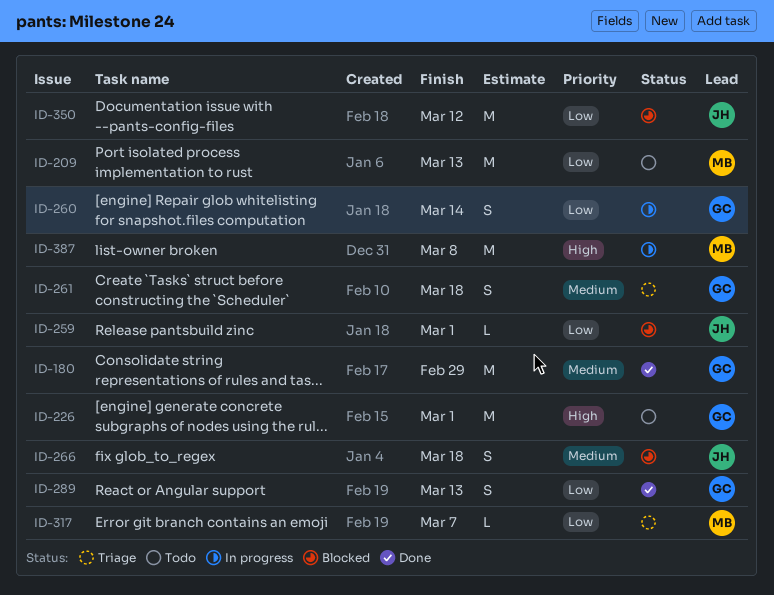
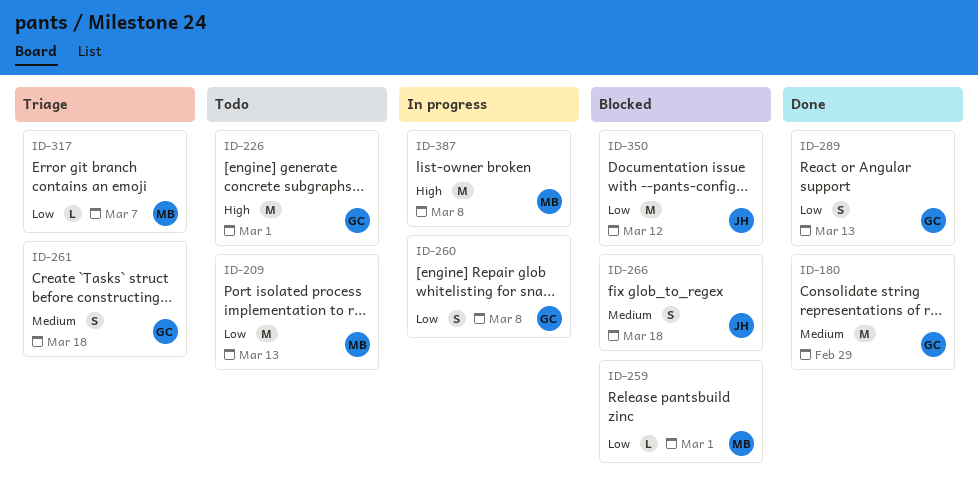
ID-259, owner: JH -> MB
ID-260, due: Mar 14 -> Mar 8

